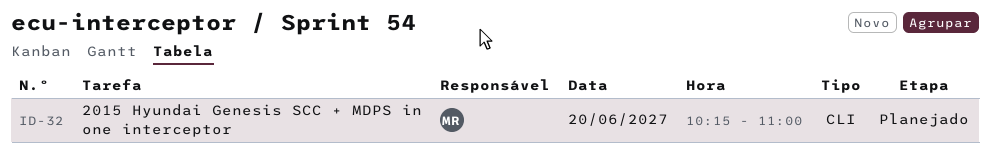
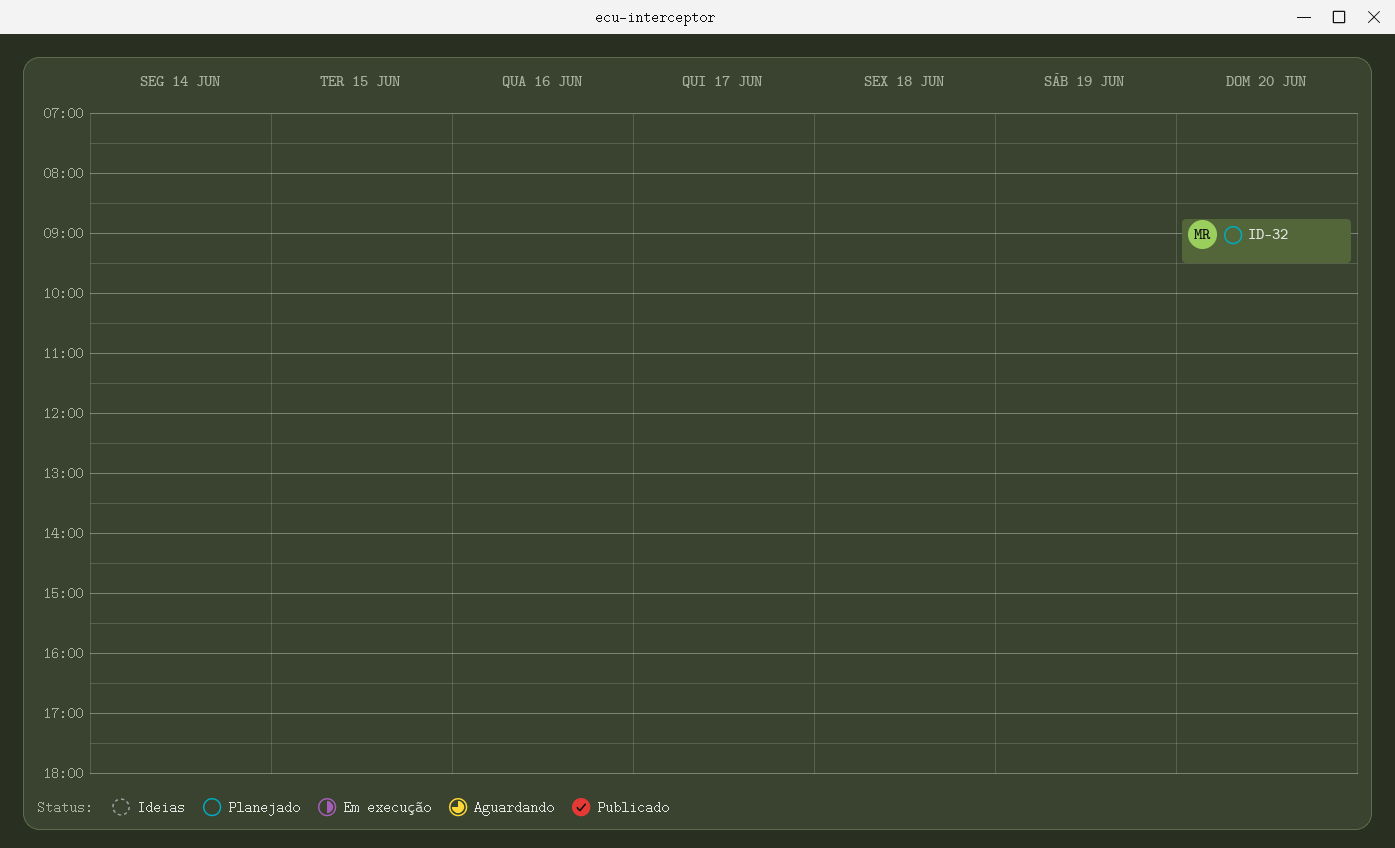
ID-32, begins: 10:15 -> 08:45
ID-32, ends: 11:00 -> 09:30

